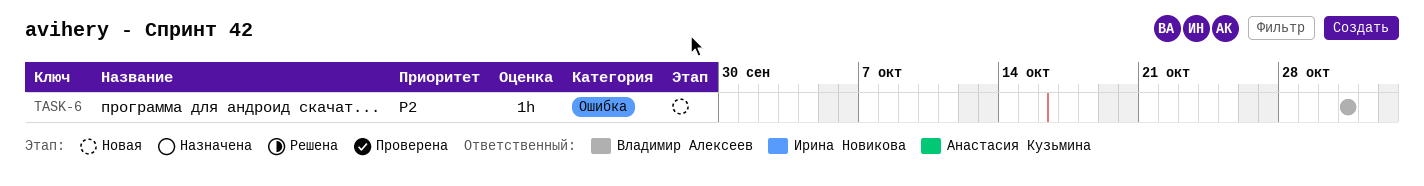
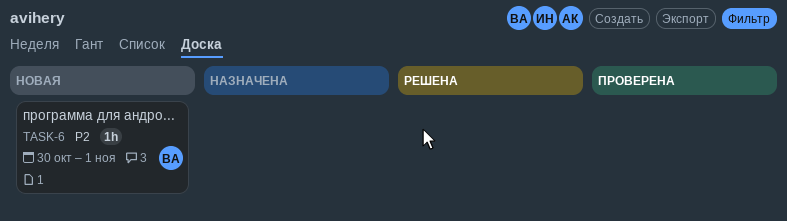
TASK-6, start: Oct 31 -> Oct 30
TASK-6, due: Oct 31 -> Nov 1

